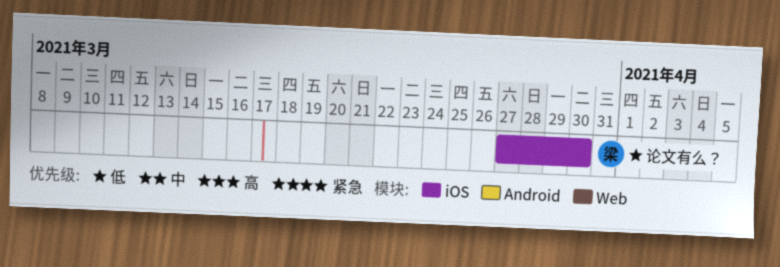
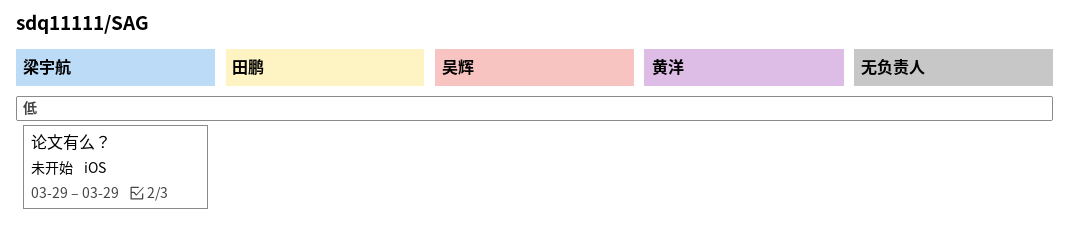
论文有么？, start: Mar 27 -> Mar 29
论文有么？, due: Mar 30 -> Mar 29

